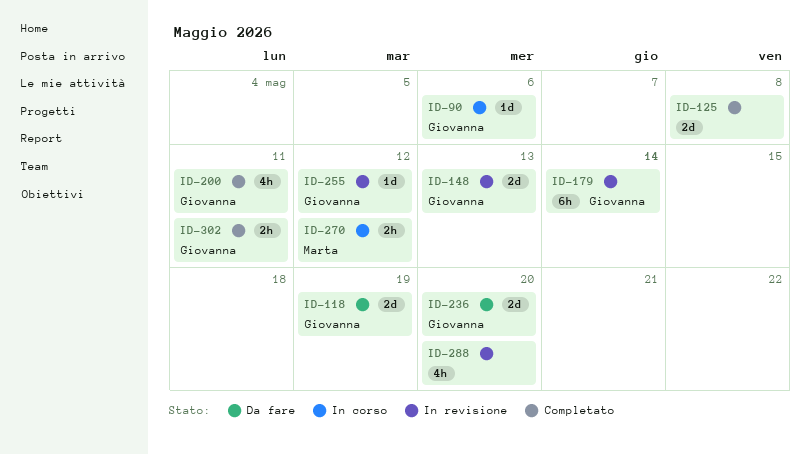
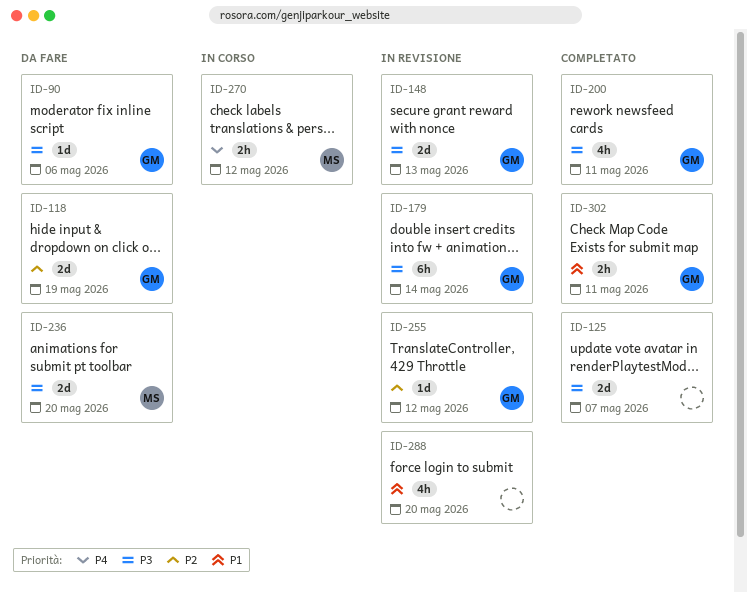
ID-90, status: In corso -> Da fare
ID-125, due: May 8 -> May 7
ID-236, owner: Giovanna -> Marta

